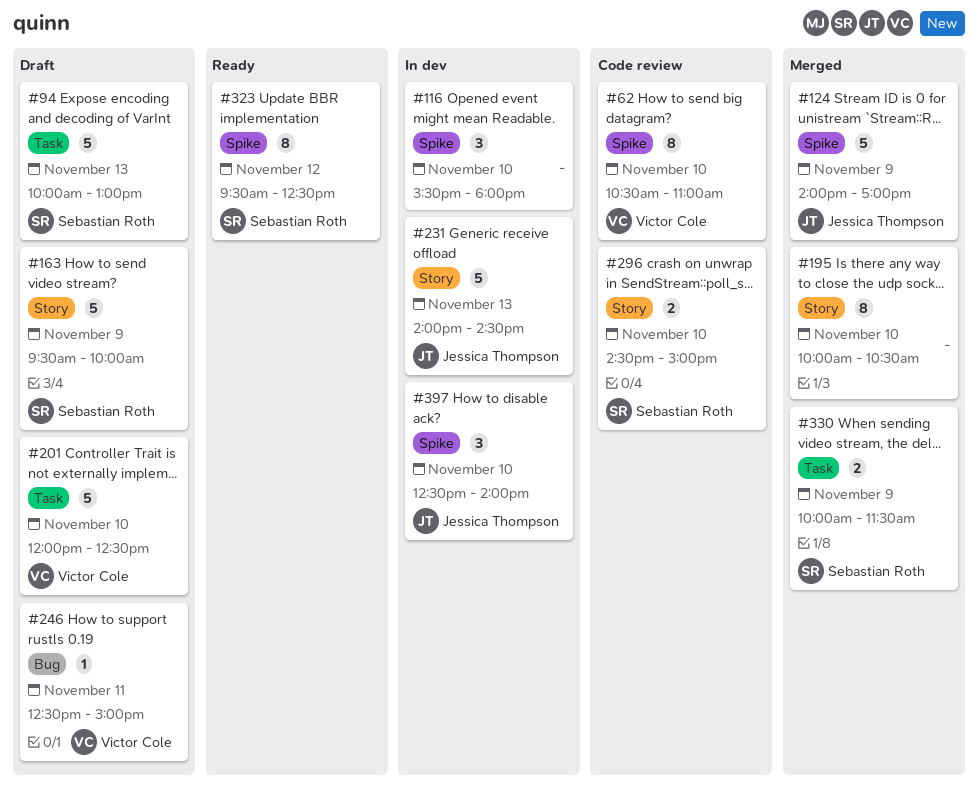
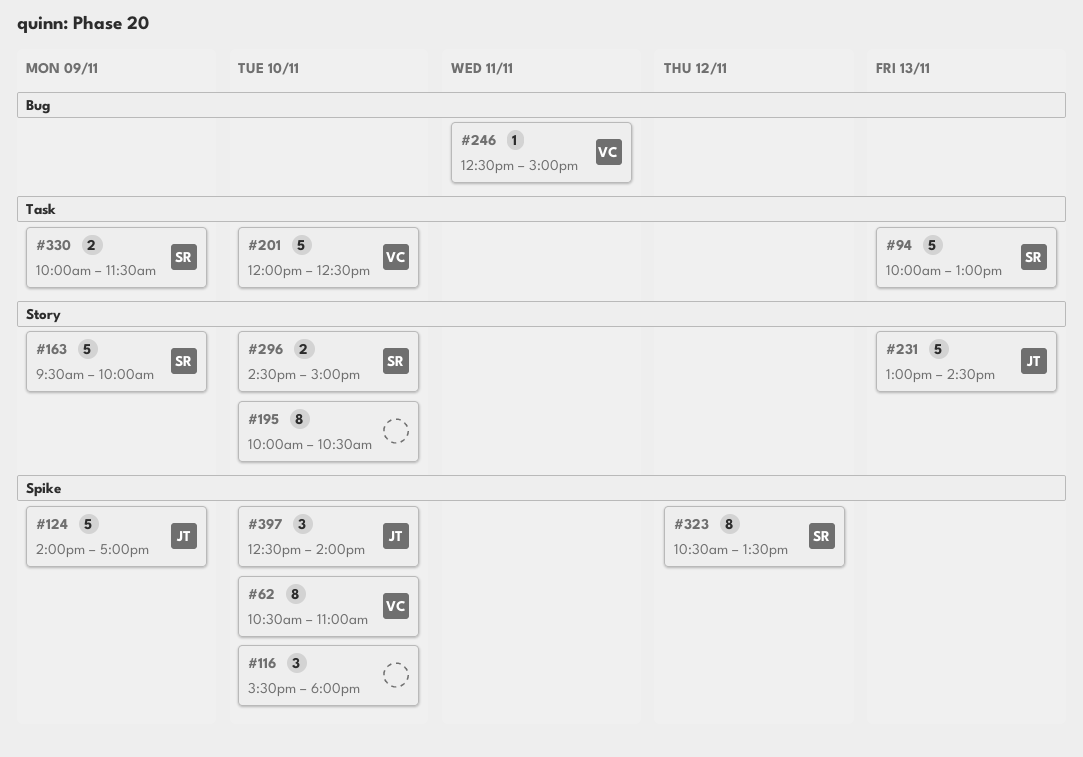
#231, begins: 14:00 -> 13:00
#323, begins: 09:30 -> 10:30
#323, ends: 12:30 -> 13:30

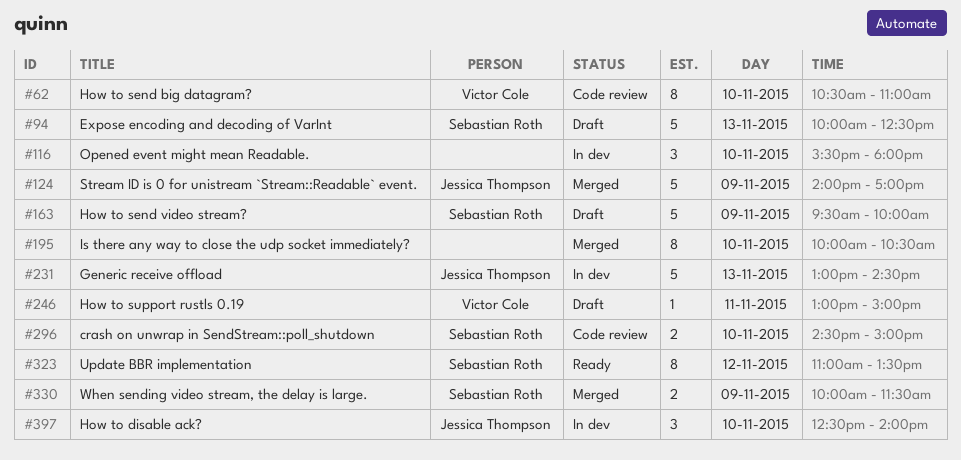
#94, ends: 13:00 -> 12:30
#201: present -> none
#246, begins: 12:30 -> 13:00
#323, begins: 10:30 -> 11:00

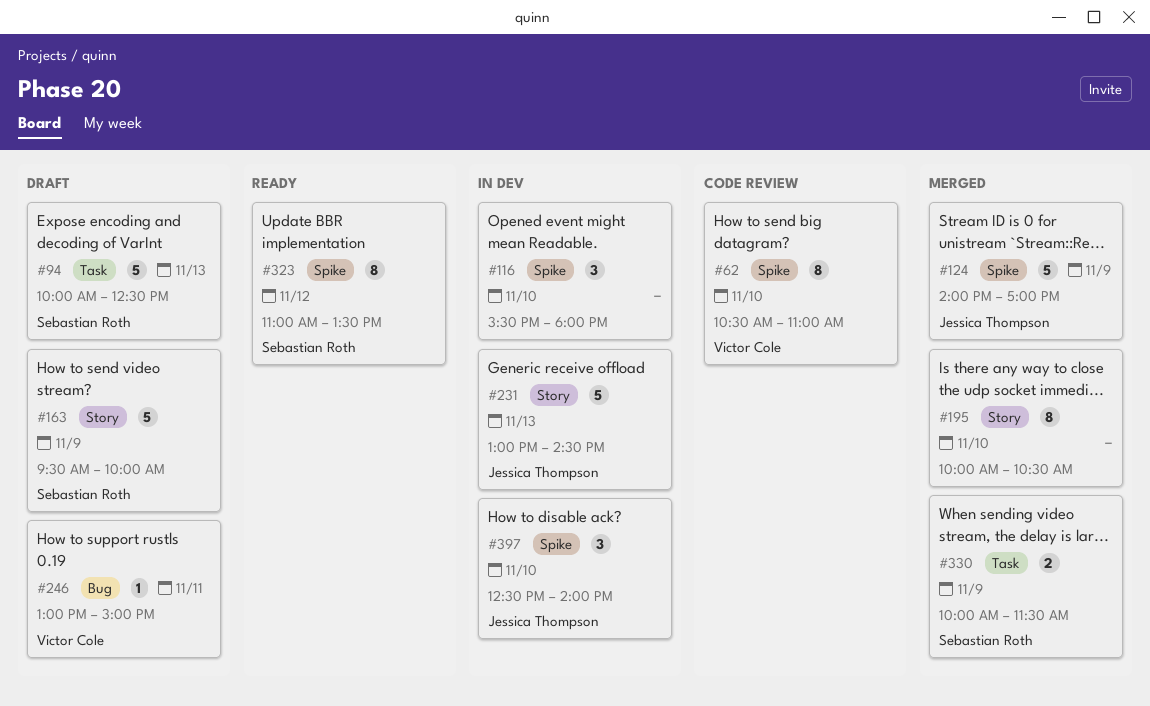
#296: present -> none

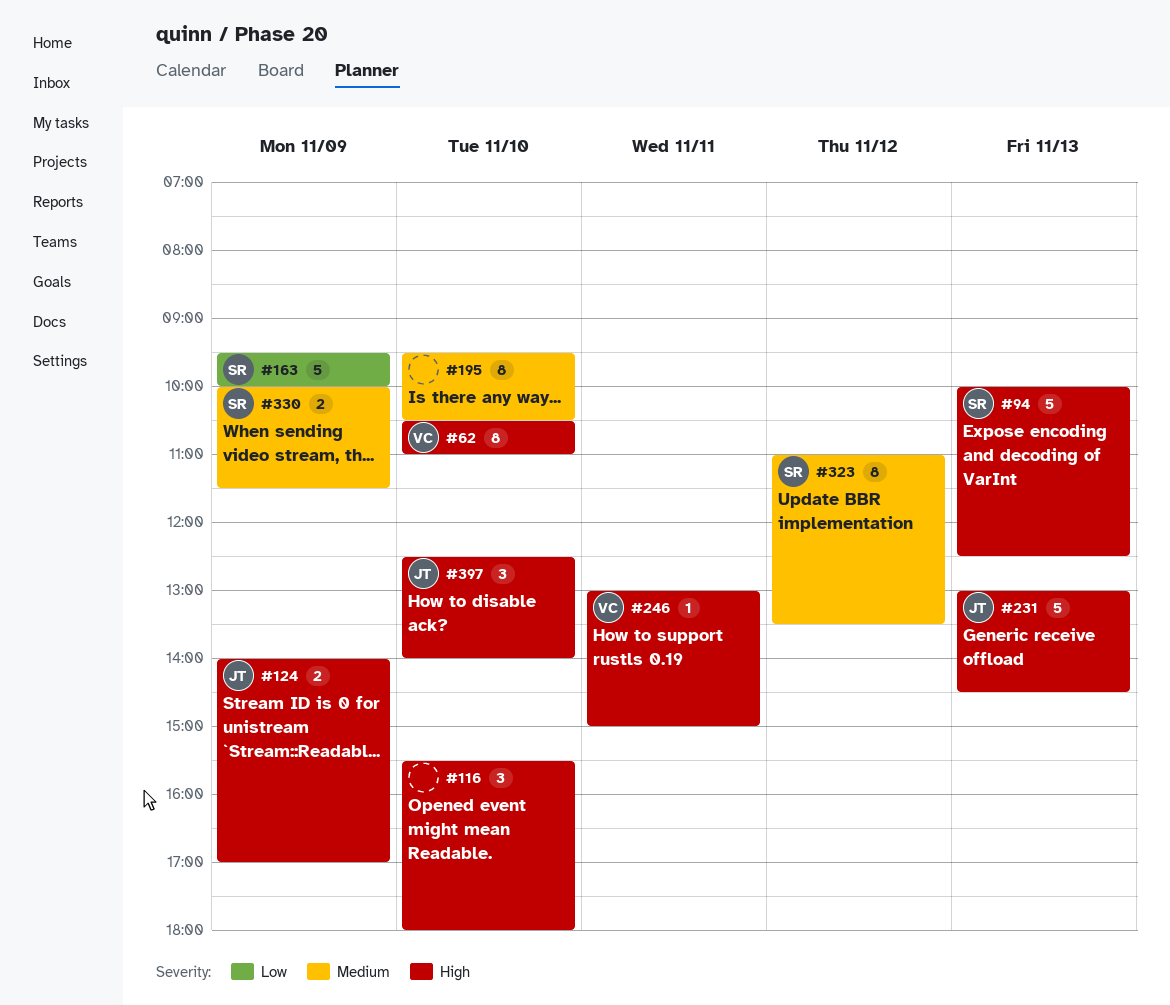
#124, estimate: 5 -> 2
#195, begins: 10:00 -> 09:30

